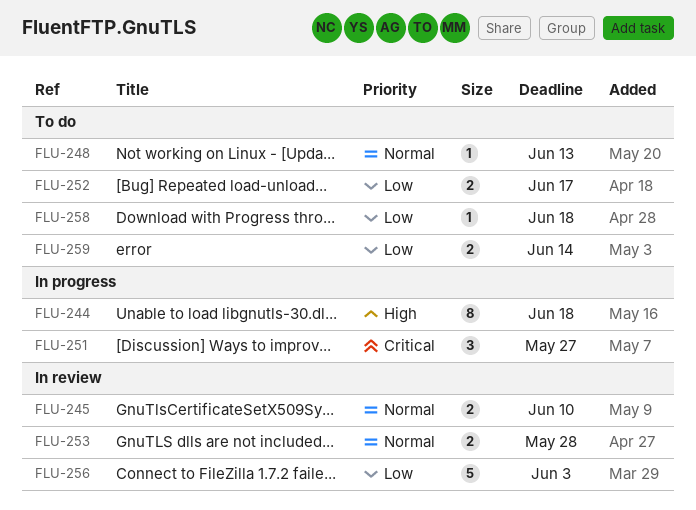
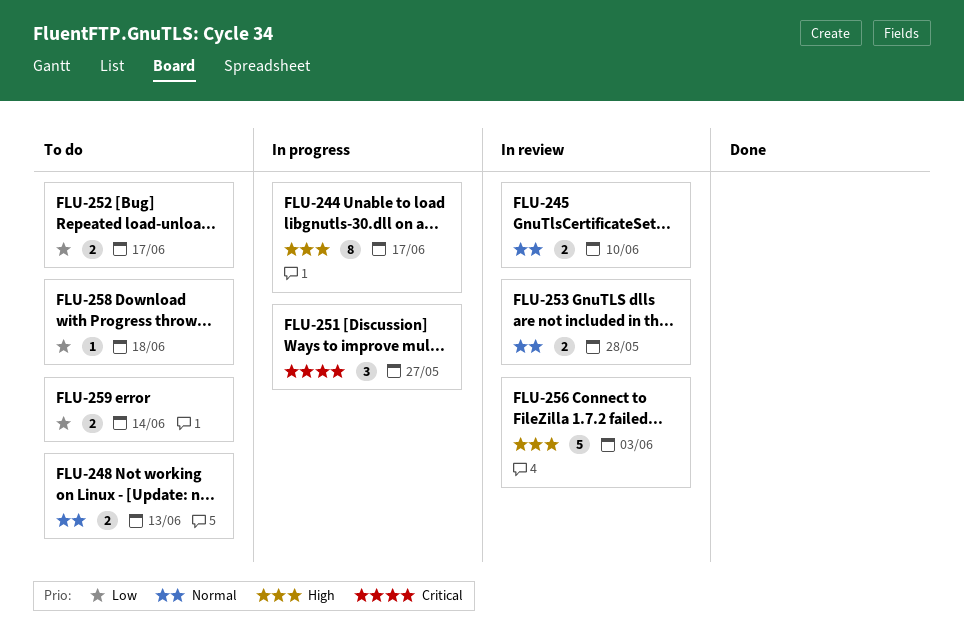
FLU-244, due: Jun 18 -> Jun 17
FLU-248, estimate: 1 -> 2
FLU-256, priority: Low -> High

